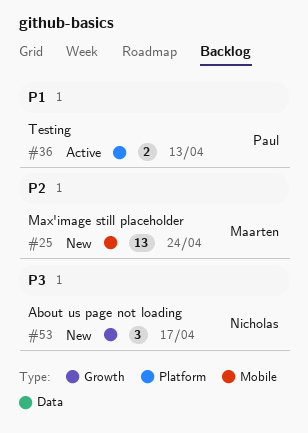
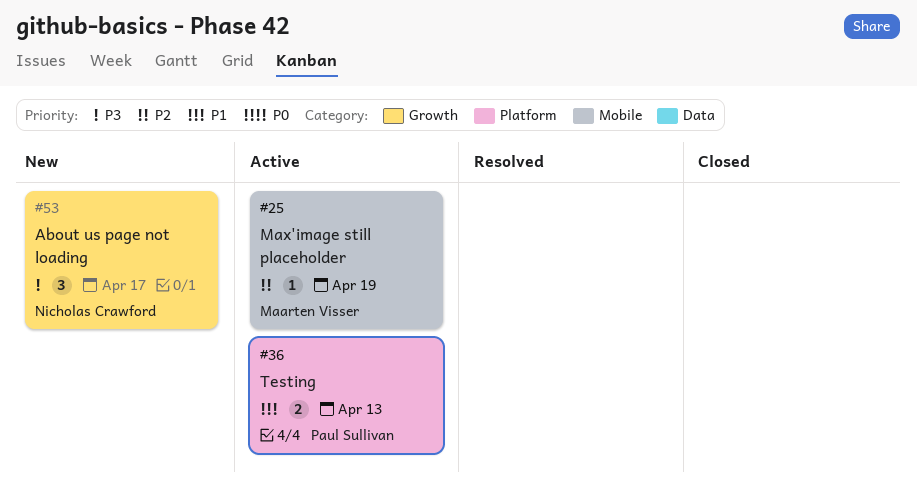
#25, status: New -> Active
#25, estimate: 13 -> 1
#25, due: Apr 24 -> Apr 19

